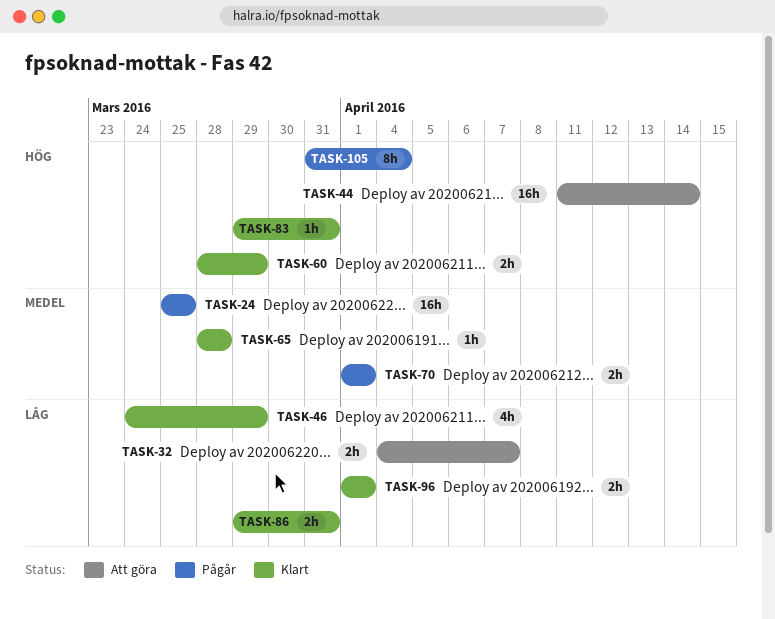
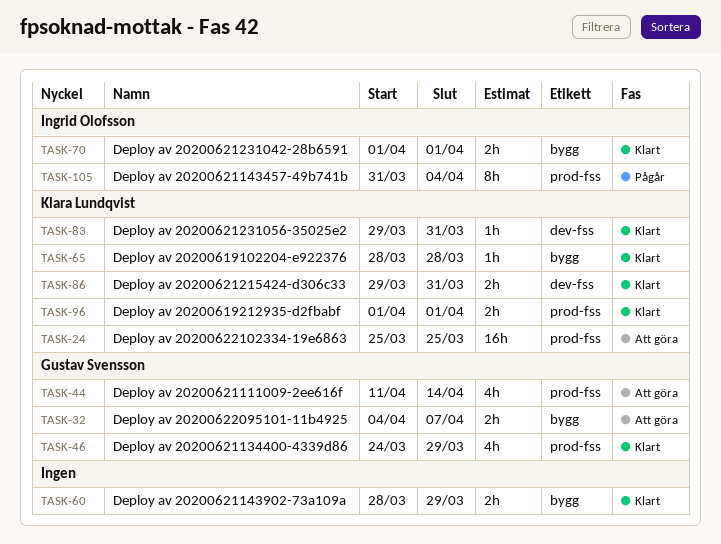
TASK-24, status: Pågår -> Att göra
TASK-44, estimate: 16h -> 4h
TASK-70, status: Pågår -> Klart

